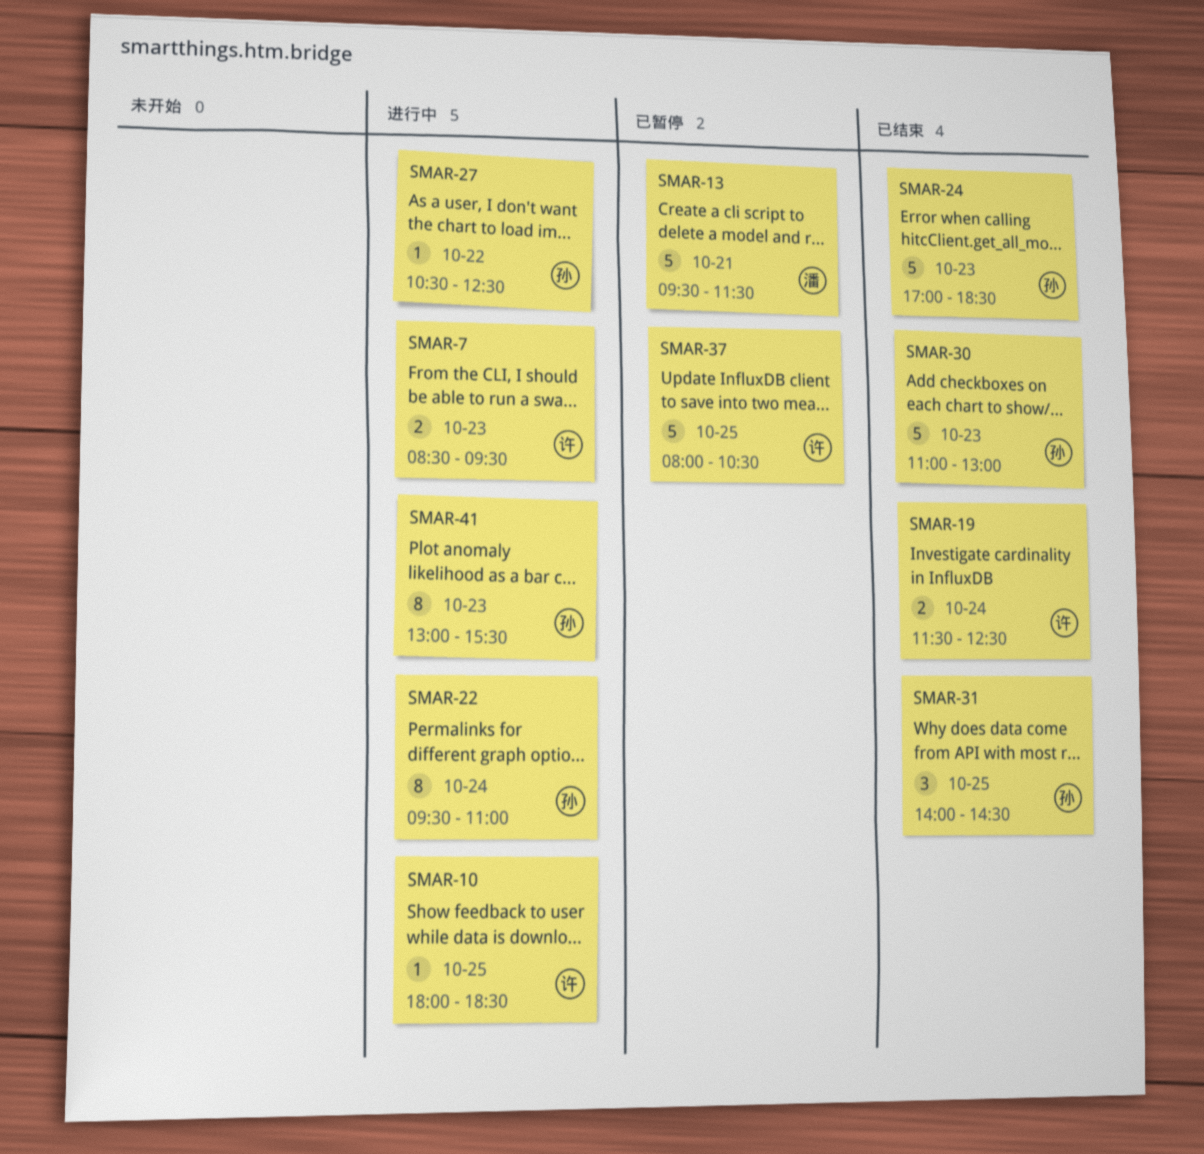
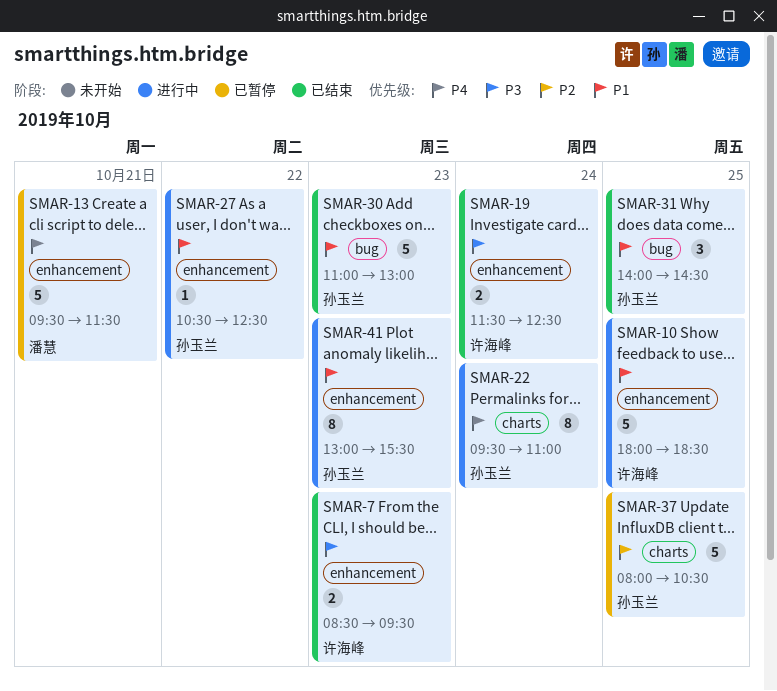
SMAR-7, status: 进行中 -> 已结束
SMAR-10, estimate: 1 -> 5
SMAR-24: present -> none
SMAR-37, owner: 许海峰 -> 孙玉兰

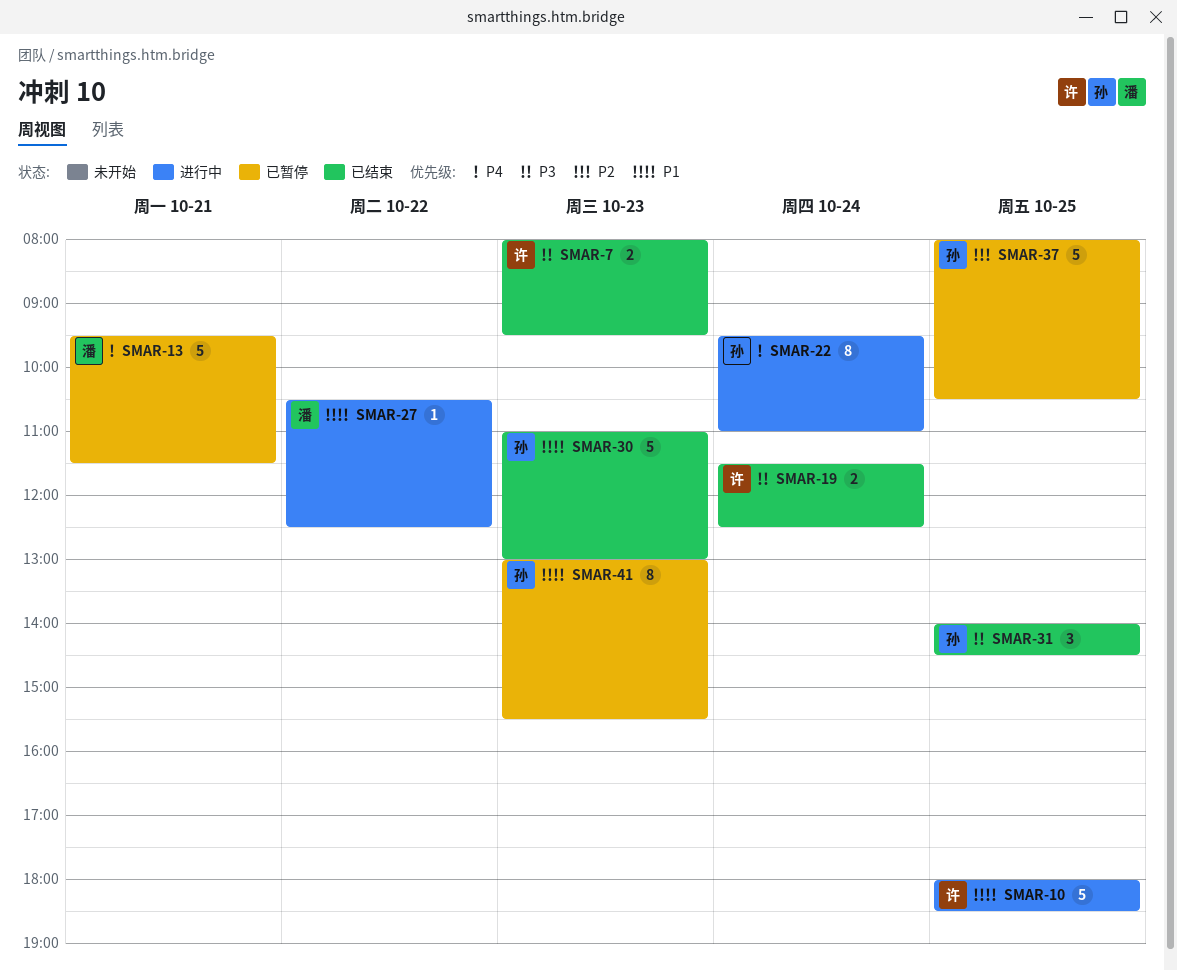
SMAR-7, begins: 08:30 -> 08:00
SMAR-27, owner: 孙玉兰 -> 潘慧
SMAR-31, priority: P1 -> P3
SMAR-41, status: 进行中 -> 已暂停

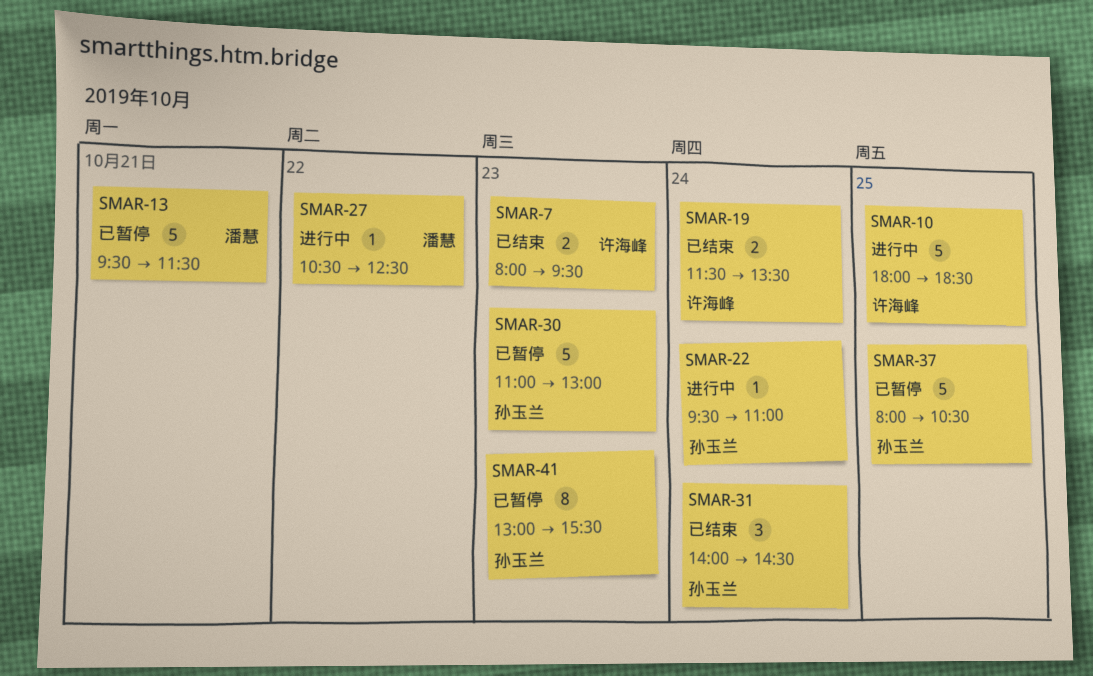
SMAR-19, ends: 12:30 -> 13:30
SMAR-22, estimate: 8 -> 1
SMAR-30, status: 已结束 -> 已暂停
SMAR-31, day: Oct 25 -> Oct 24

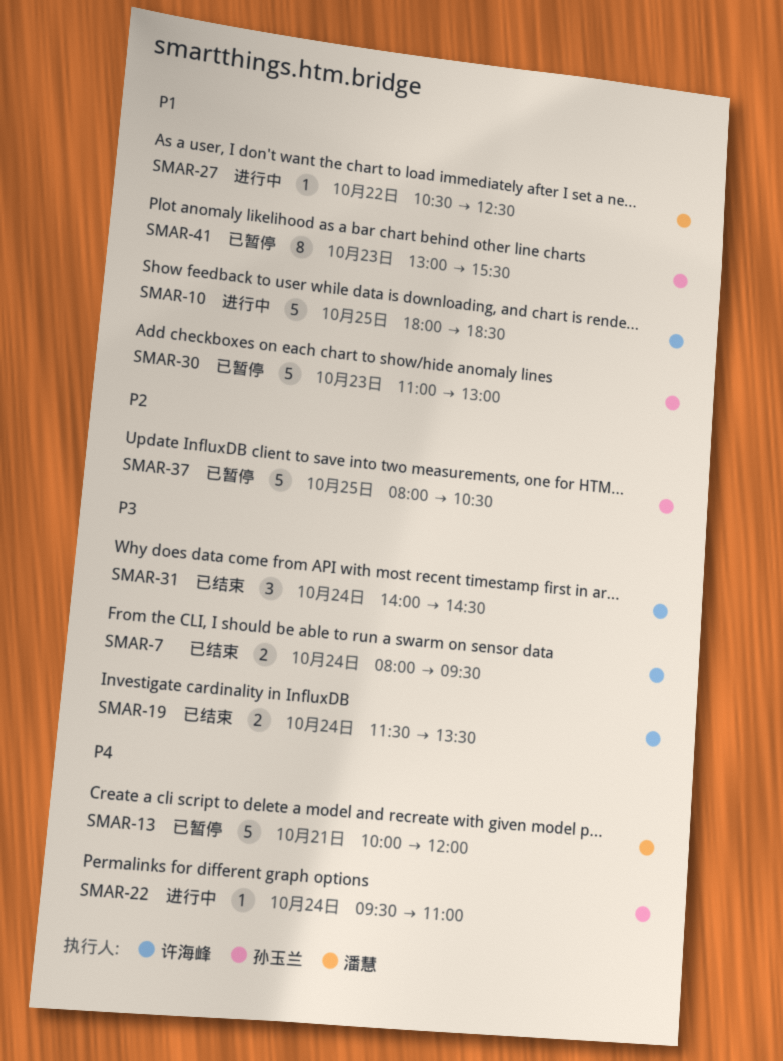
SMAR-7, day: Oct 23 -> Oct 24
SMAR-13, begins: 09:30 -> 10:00
SMAR-13, ends: 11:30 -> 12:00
SMAR-31, owner: 孙玉兰 -> 许海峰

